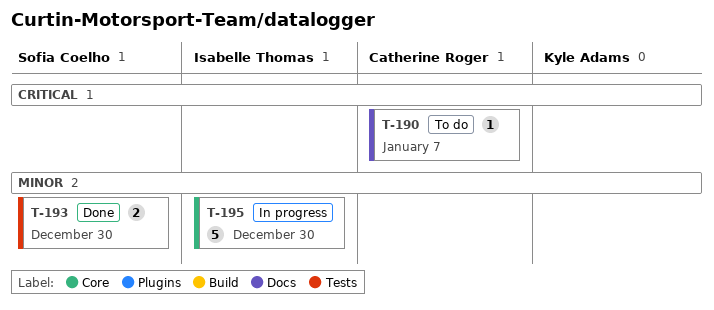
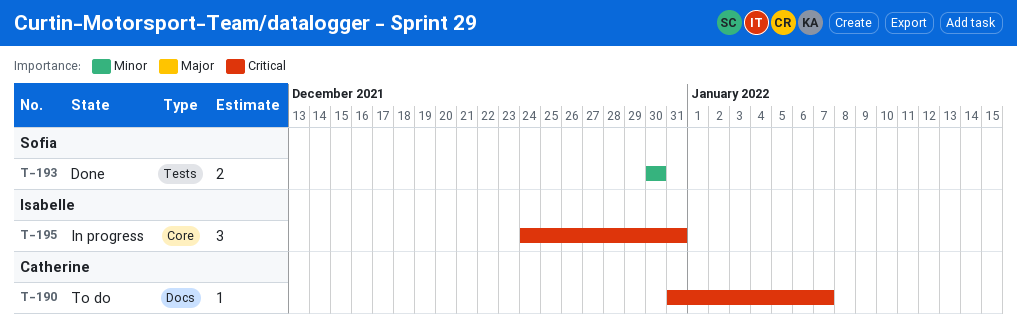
T-195, priority: Minor -> Critical
T-195, estimate: 5 -> 3
T-195, due: Dec 30 -> Dec 31

